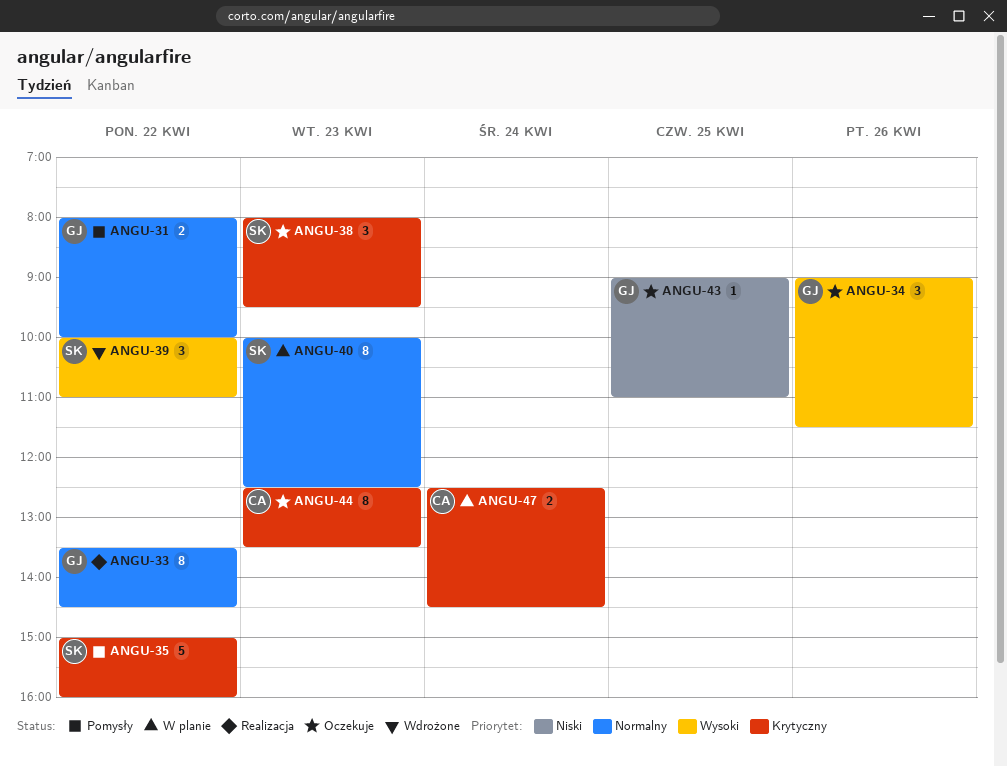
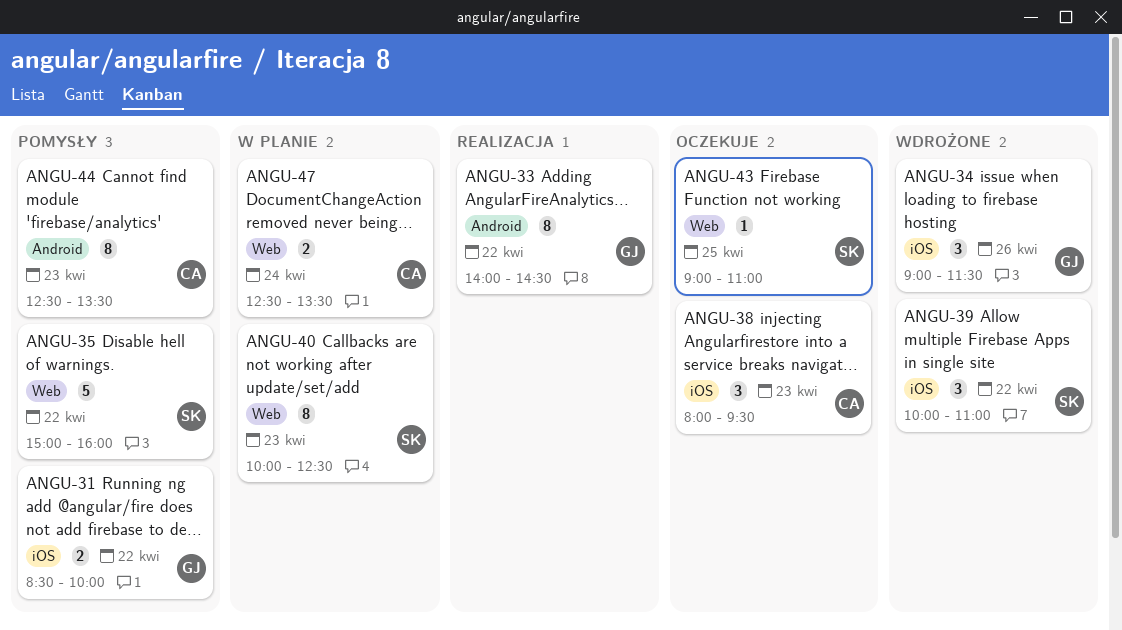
ANGU-31, begins: 08:00 -> 08:30
ANGU-33, begins: 13:30 -> 14:00
ANGU-34, status: Oczekuje -> Wdrożone
ANGU-38, owner: SK -> CA
ANGU-43, owner: GJ -> SK
ANGU-44, status: Oczekuje -> Pomysły
ANGU-47, ends: 14:30 -> 13:30

